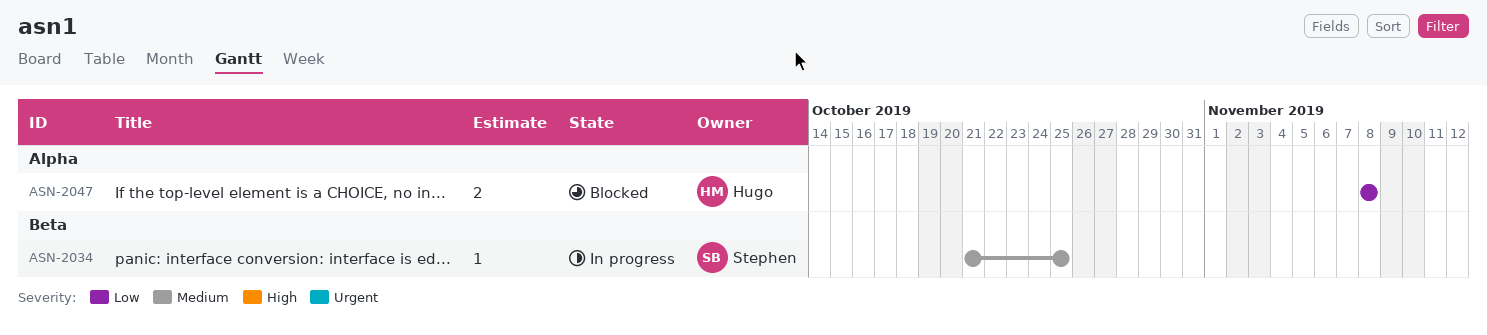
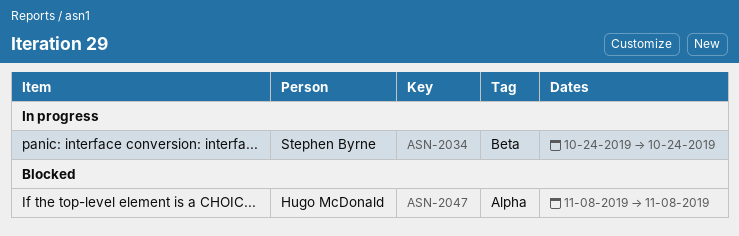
ASN-2034, start: Oct 21 -> Oct 24
ASN-2034, due: Oct 25 -> Oct 24

